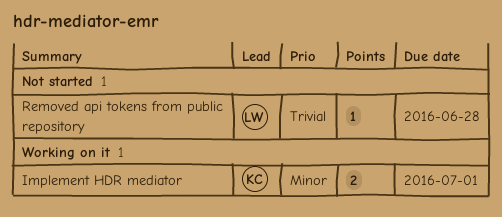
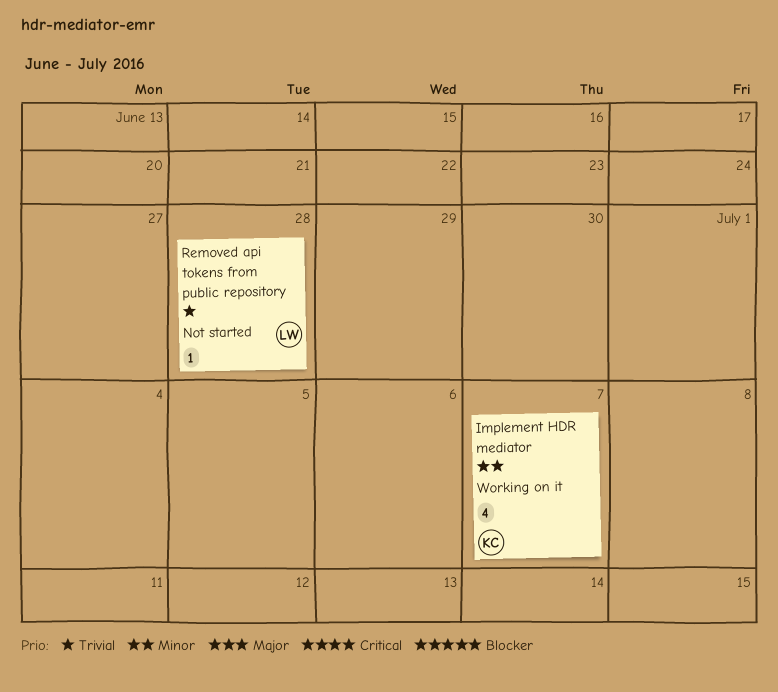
Implement HDR mediator, estimate: 2 -> 4
Implement HDR mediator, due: Jul 1 -> Jul 7

